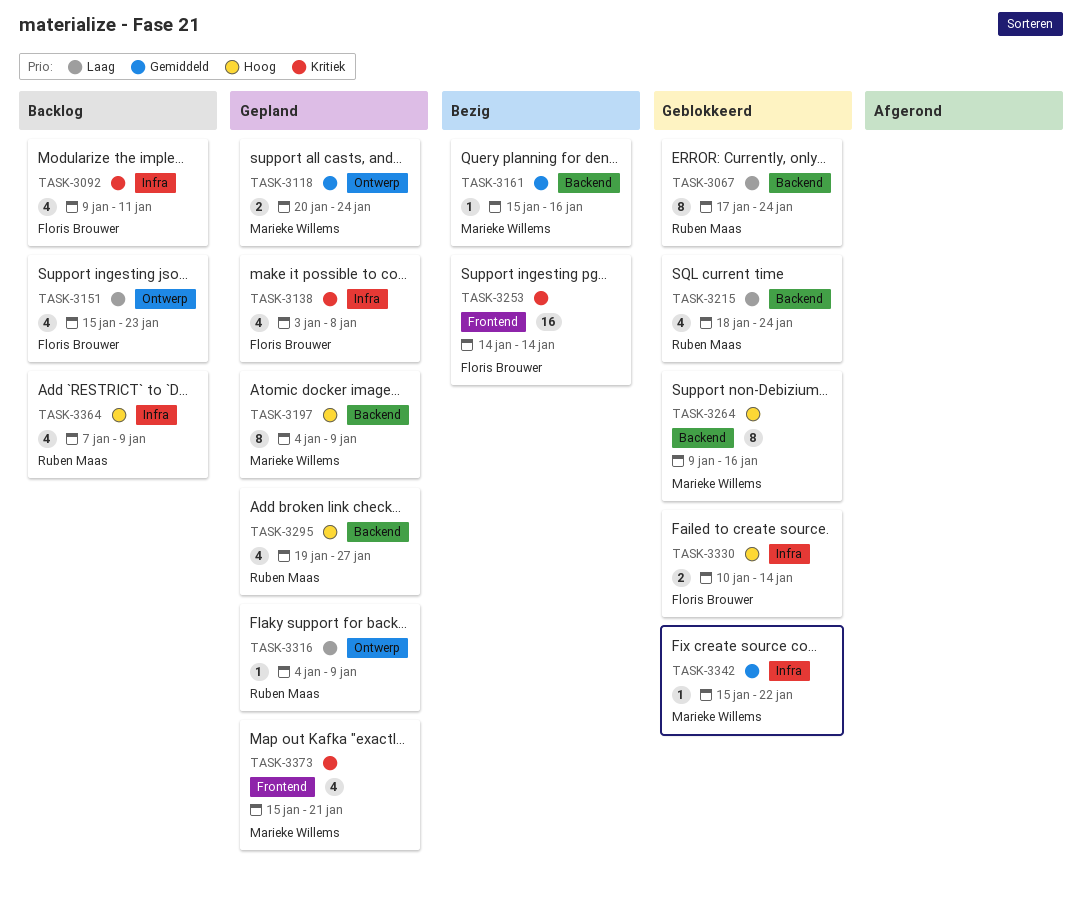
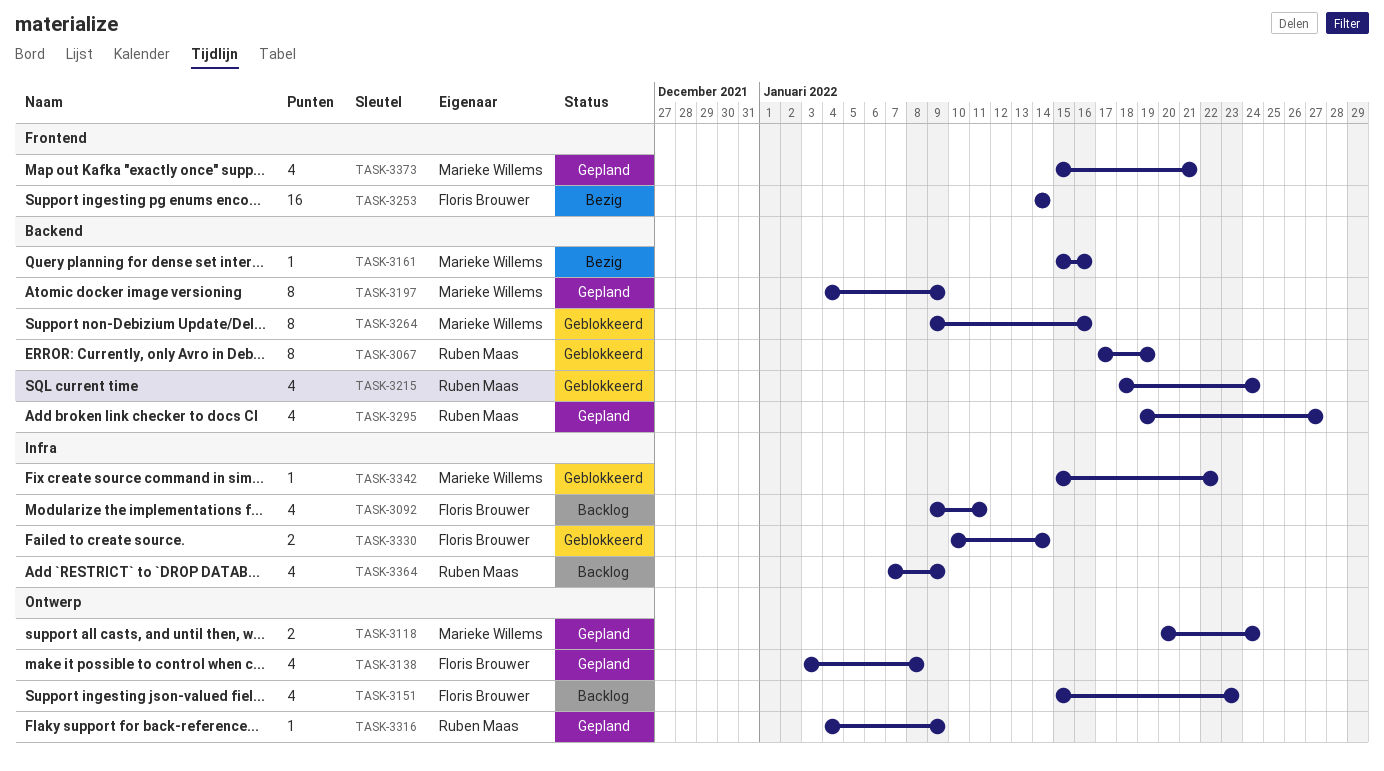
TASK-3067, due: Jan 24 -> Jan 19
TASK-3138, label: Infra -> Ontwerp

